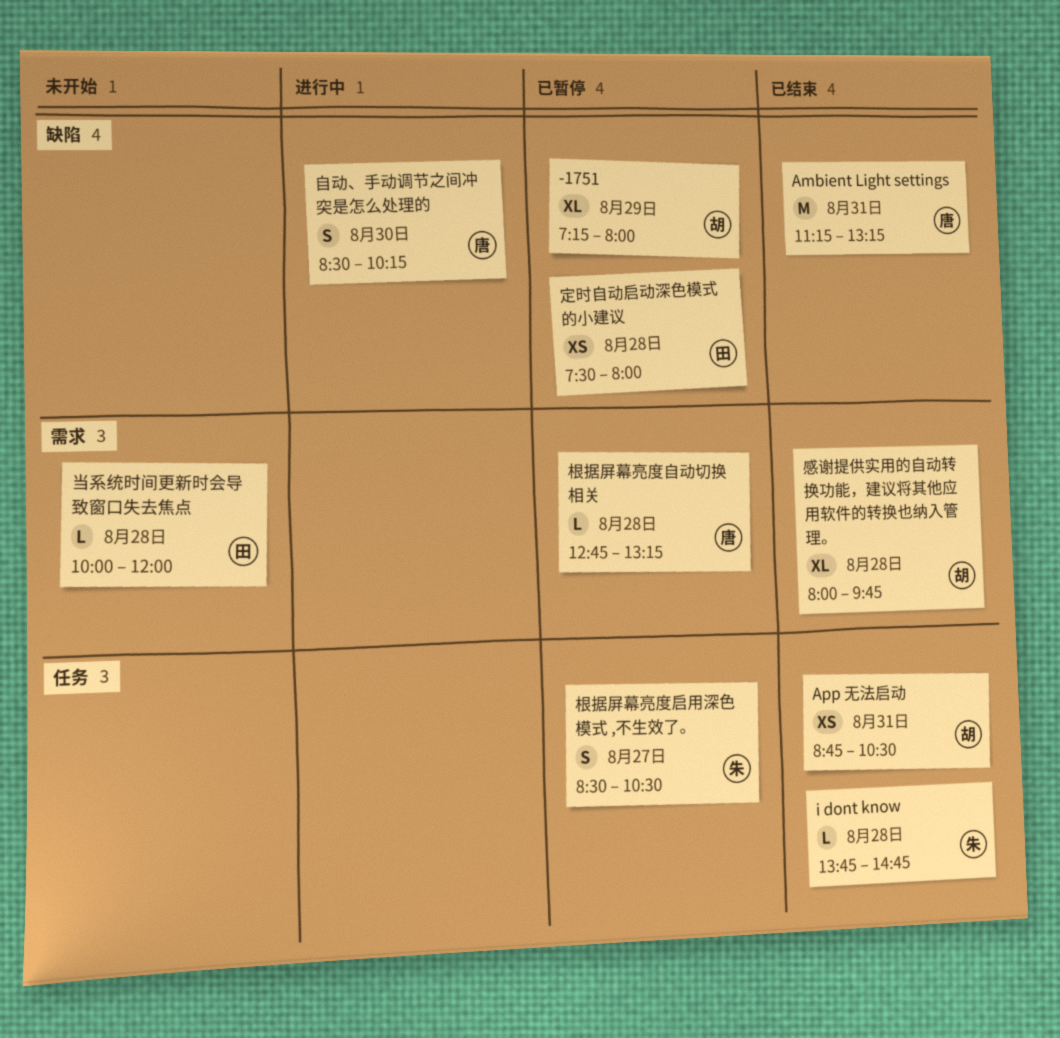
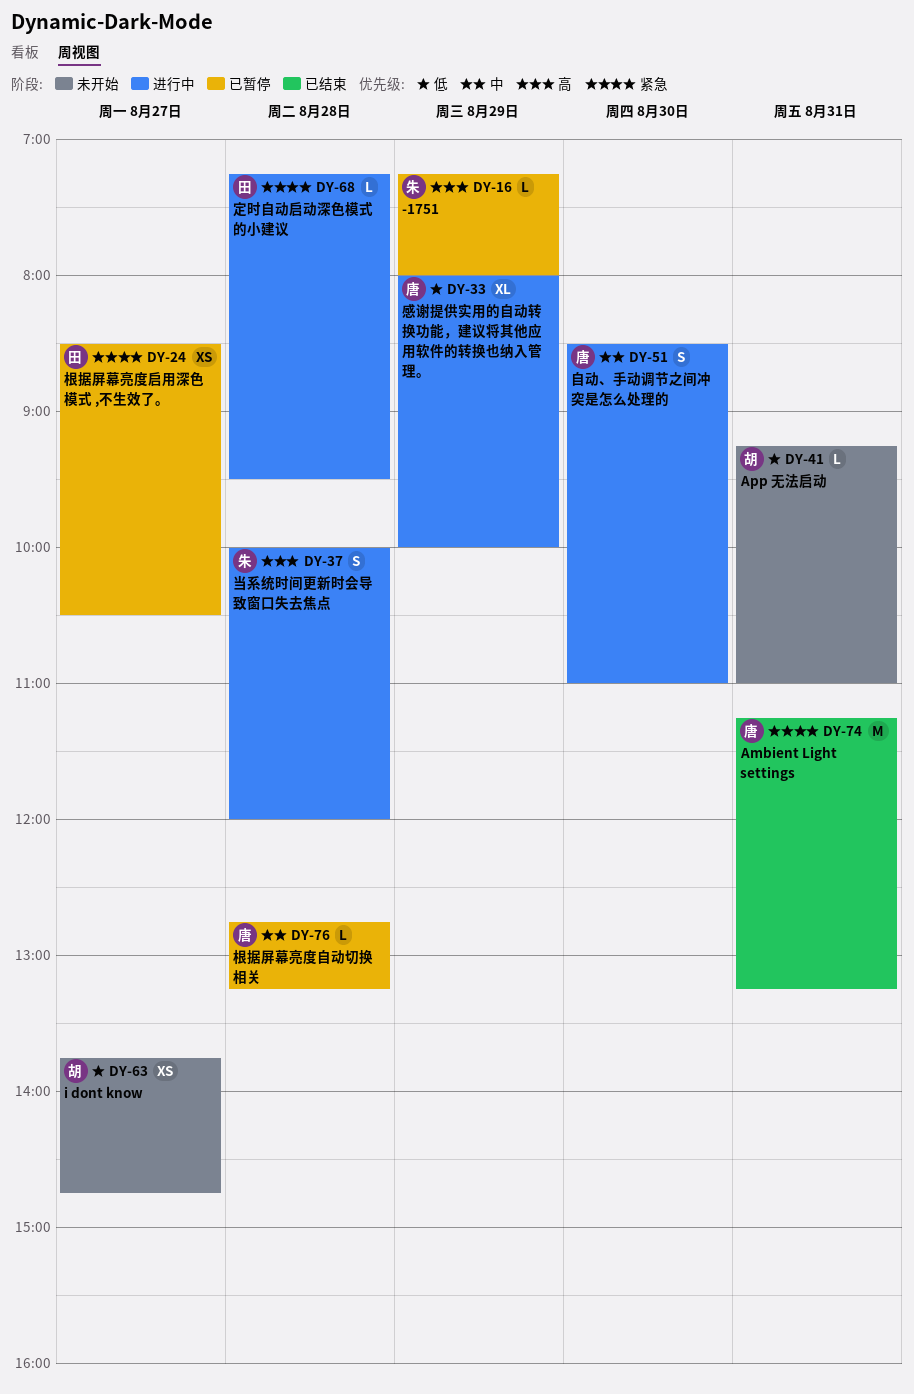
-1751, owner: 胡 -> 朱
-1751, estimate: XL -> L
App 无法启动, status: 已结束 -> 未开始
App 无法启动, estimate: XS -> L
App 无法启动, begins: 08:45 -> 09:15
App 无法启动, ends: 10:30 -> 11:00
i dont know, status: 已结束 -> 未开始
i dont know, owner: 朱 -> 胡
i dont know, estimate: L -> XS
i dont know, day: Aug 28 -> Aug 27
定时自动启动深色模式的小建议, status: 已暂停 -> 进行中
定时自动启动深色模式的小建议, estimate: XS -> L
定时自动启动深色模式的小建议, begins: 07:30 -> 07:15
定时自动启动深色模式的小建议, ends: 08:00 -> 09:30
当系统时间更新时会导致窗口失去焦点, status: 未开始 -> 进行中
当系统时间更新时会导致窗口失去焦点, owner: 田 -> 朱
当系统时间更新时会导致窗口失去焦点, estimate: L -> S
感谢提供实用的自动转换功能，建议将其他应用软件的转换也纳入管理。, status: 已结束 -> 进行中
感谢提供实用的自动转换功能，建议将其他应用软件的转换也纳入管理。, owner: 胡 -> 唐
感谢提供实用的自动转换功能，建议将其他应用软件的转换也纳入管理。, day: Aug 28 -> Aug 29
感谢提供实用的自动转换功能，建议将其他应用软件的转换也纳入管理。, ends: 09:45 -> 10:00
根据屏幕亮度启用深色模式 ,不生效了。, owner: 朱 -> 田
根据屏幕亮度启用深色模式 ,不生效了。, estimate: S -> XS
自动、手动调节之间冲突是怎么处理的, ends: 10:15 -> 11:00

